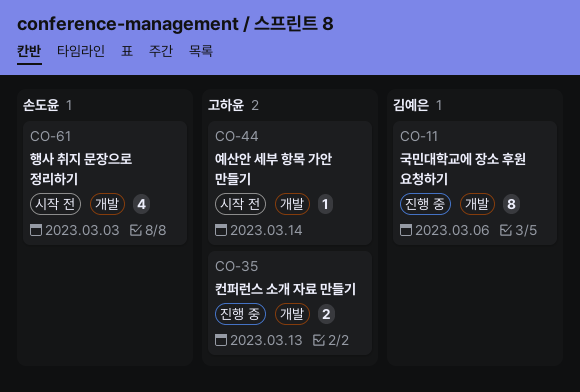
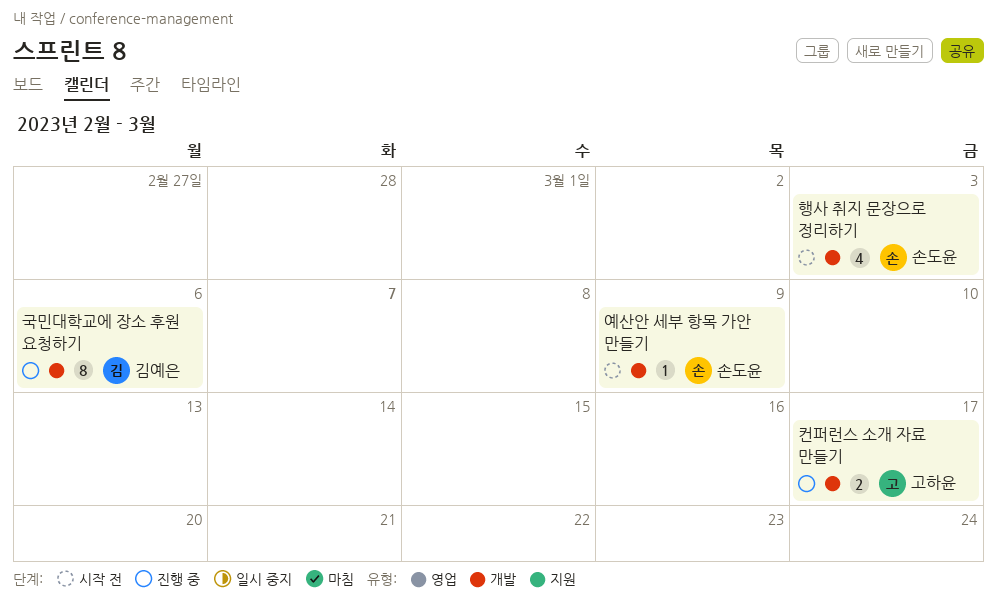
예산안 세부 항목 가안 만들기, owner: 고하윤 -> 손도윤
예산안 세부 항목 가안 만들기, due: Mar 14 -> Mar 9
컨퍼런스 소개 자료 만들기, due: Mar 13 -> Mar 17

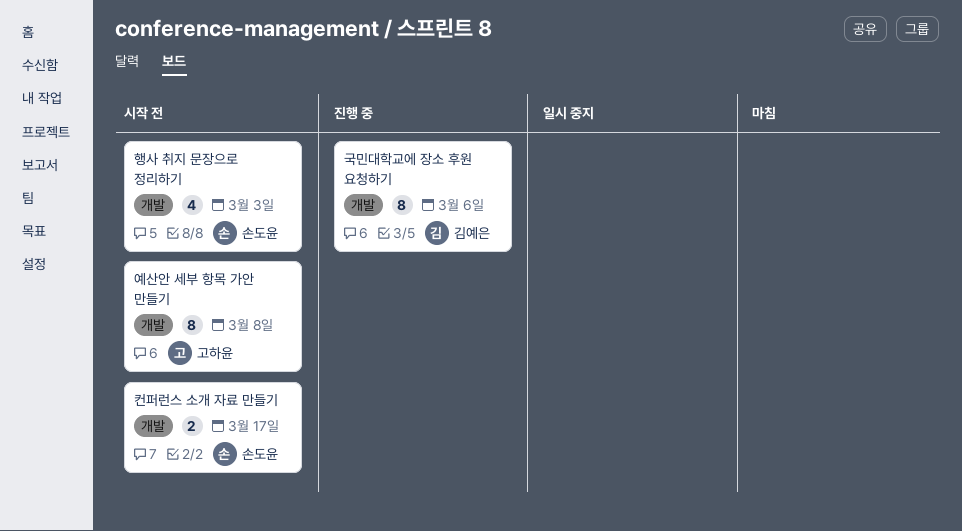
예산안 세부 항목 가안 만들기, owner: 손도윤 -> 고하윤
예산안 세부 항목 가안 만들기, estimate: 1 -> 8
예산안 세부 항목 가안 만들기, due: Mar 9 -> Mar 8
컨퍼런스 소개 자료 만들기, status: 진행 중 -> 시작 전
컨퍼런스 소개 자료 만들기, owner: 고하윤 -> 손도윤

